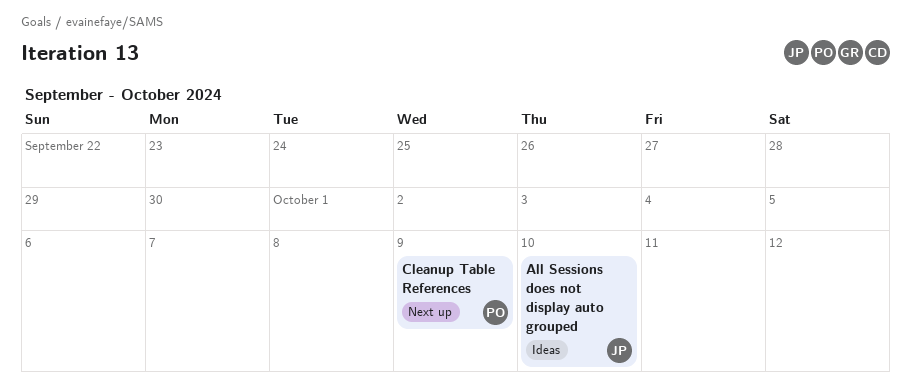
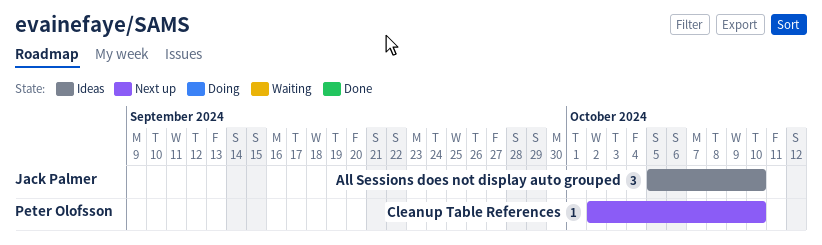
Cleanup Table References, due: Oct 9 -> Oct 10

